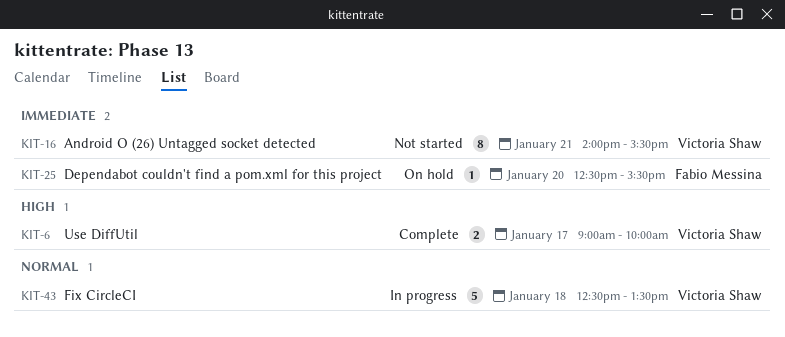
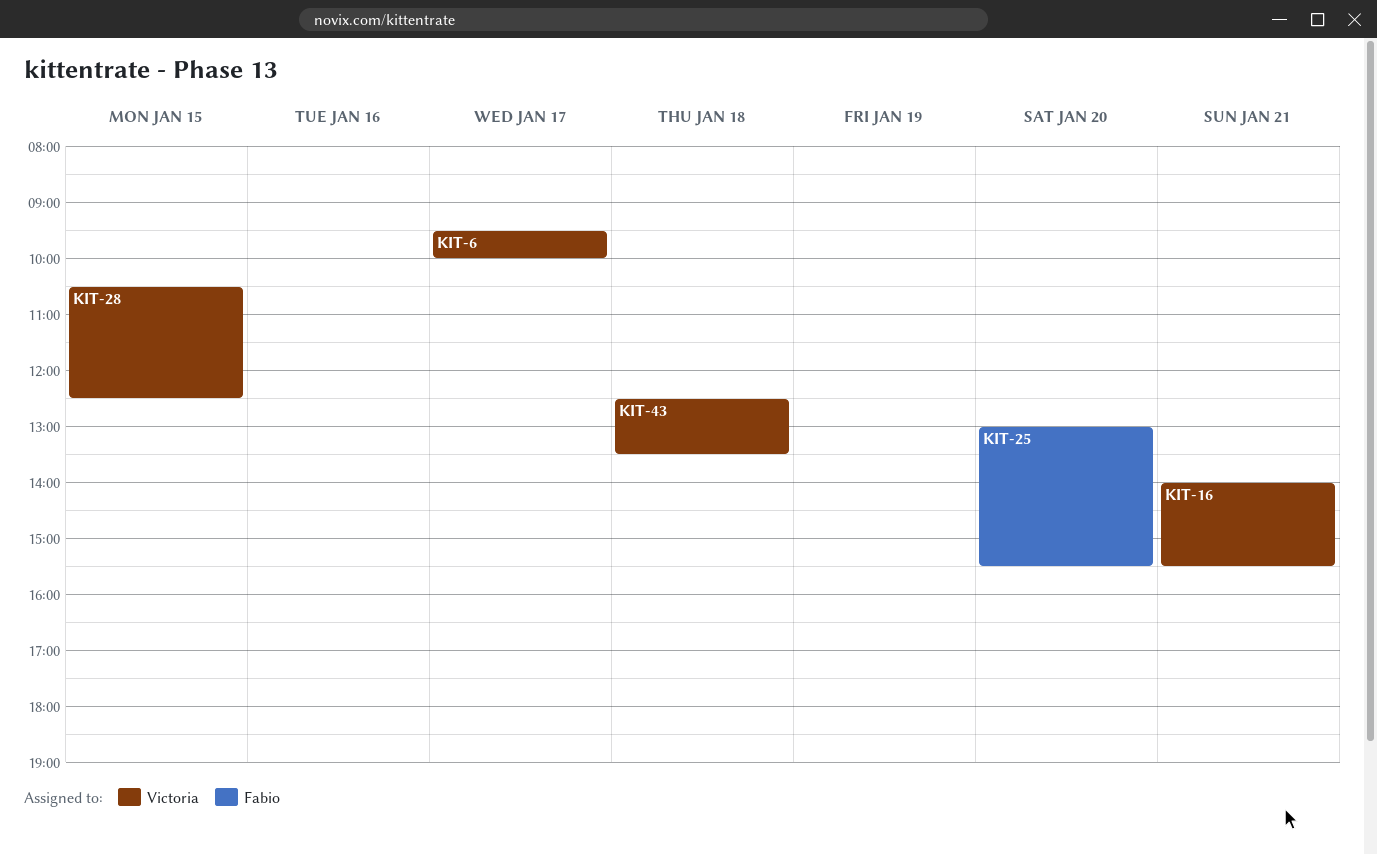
KIT-6, begins: 09:00 -> 09:30
KIT-25, begins: 12:30 -> 13:00
KIT-28: none -> present

